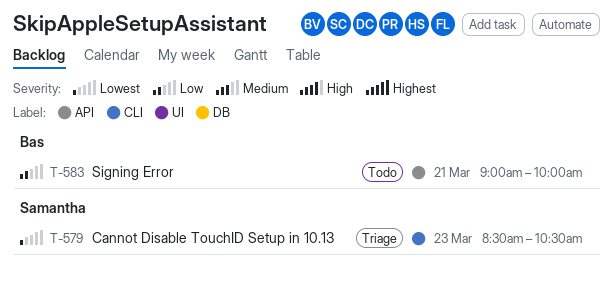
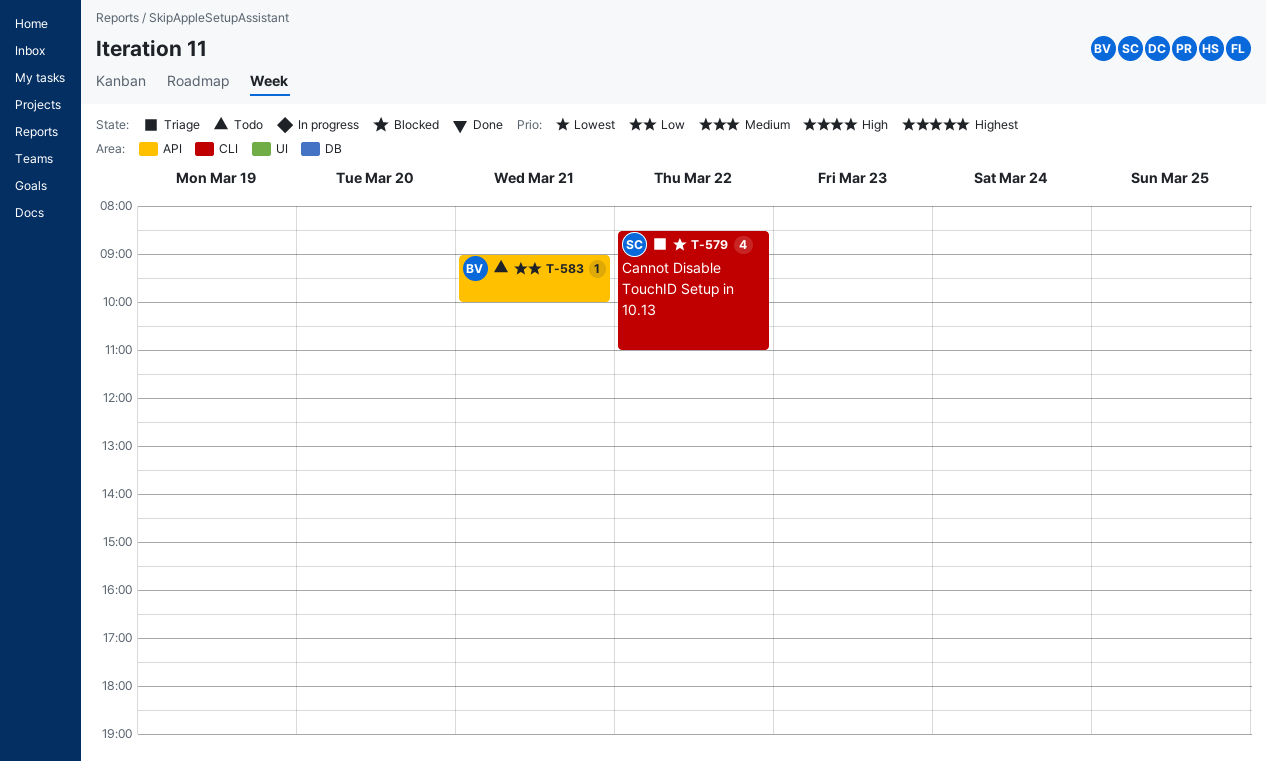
T-579, day: Mar 23 -> Mar 22
T-579, ends: 10:30 -> 11:00

